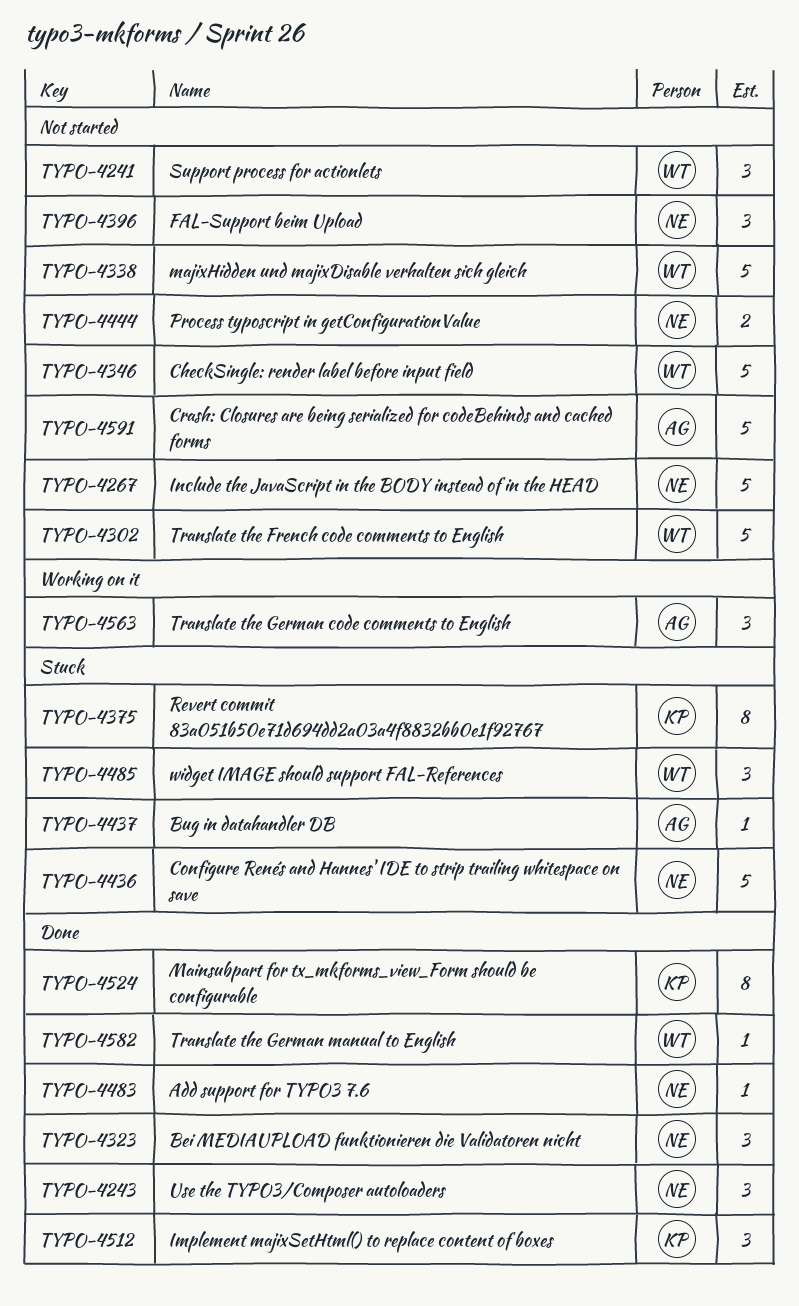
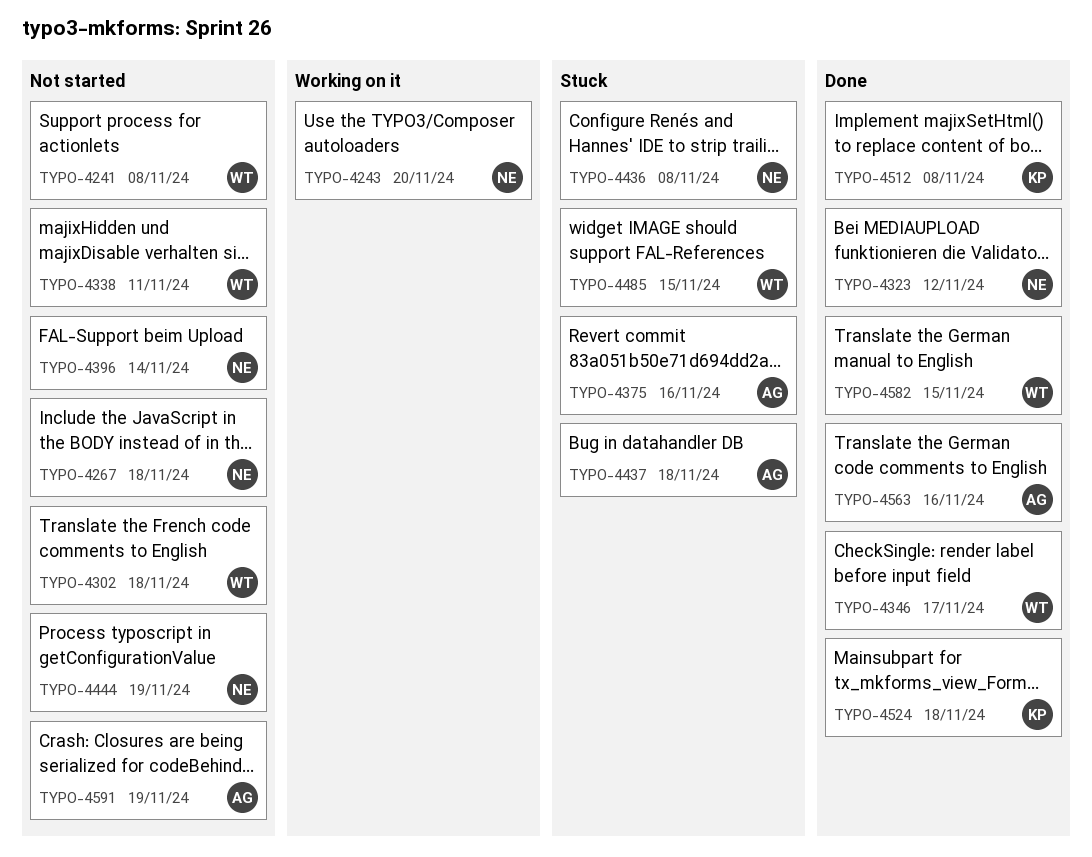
TYPO-4243, status: Done -> Working on it
TYPO-4346, status: Not started -> Done
TYPO-4375, owner: KP -> AG
TYPO-4483: present -> none
TYPO-4563, status: Working on it -> Done

